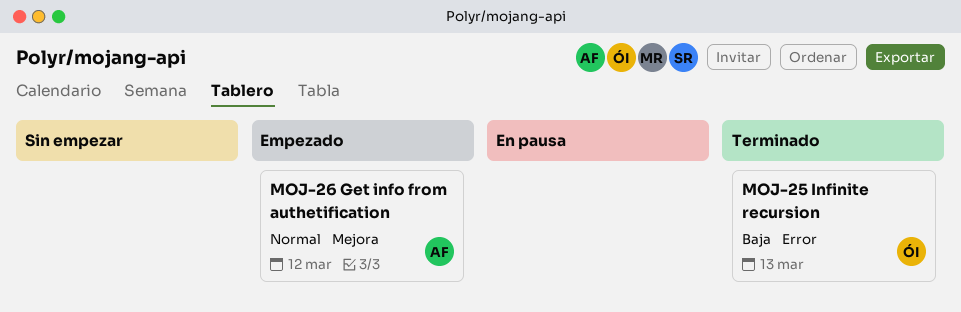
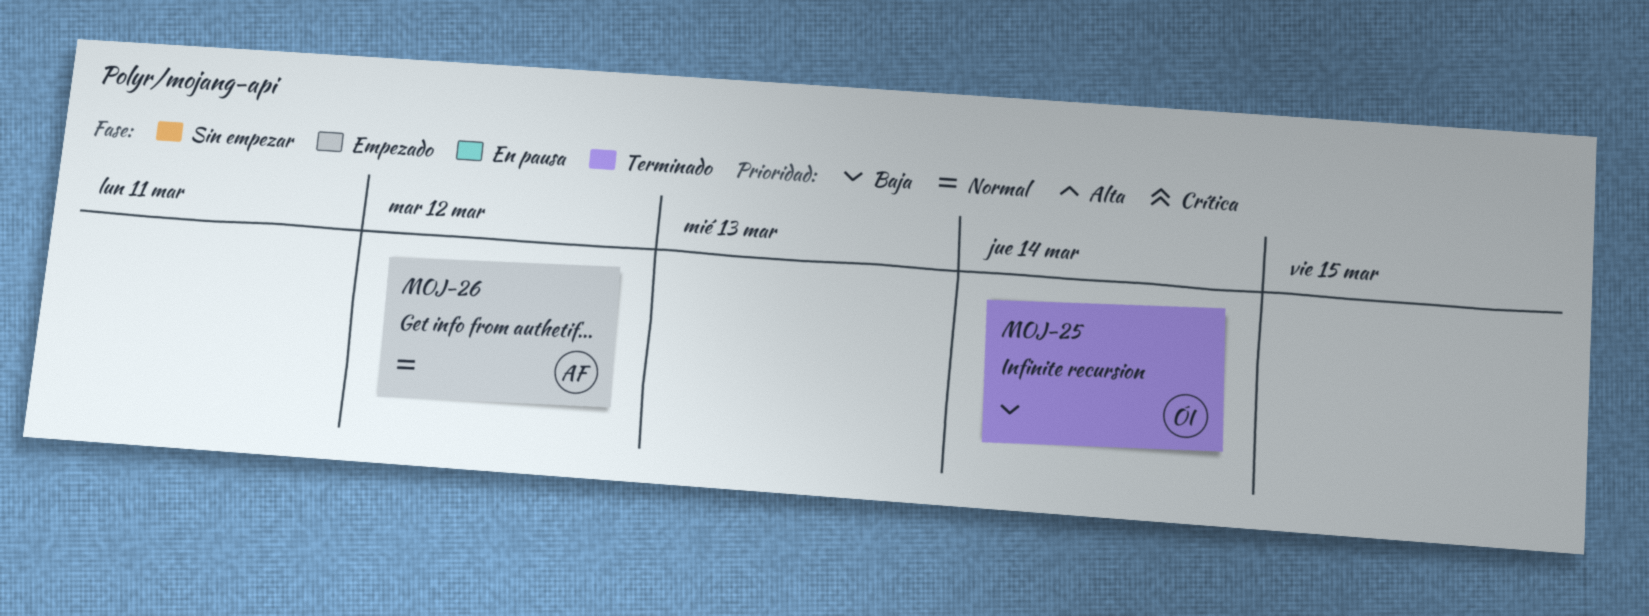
MOJ-25, due: Mar 13 -> Mar 14

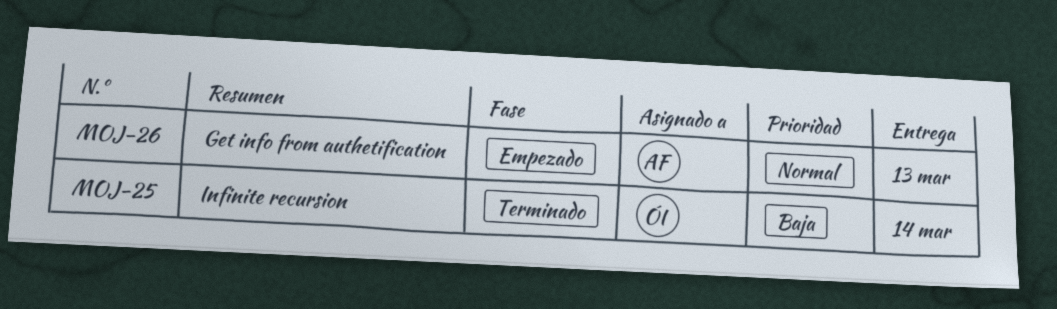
MOJ-26, due: Mar 12 -> Mar 13

